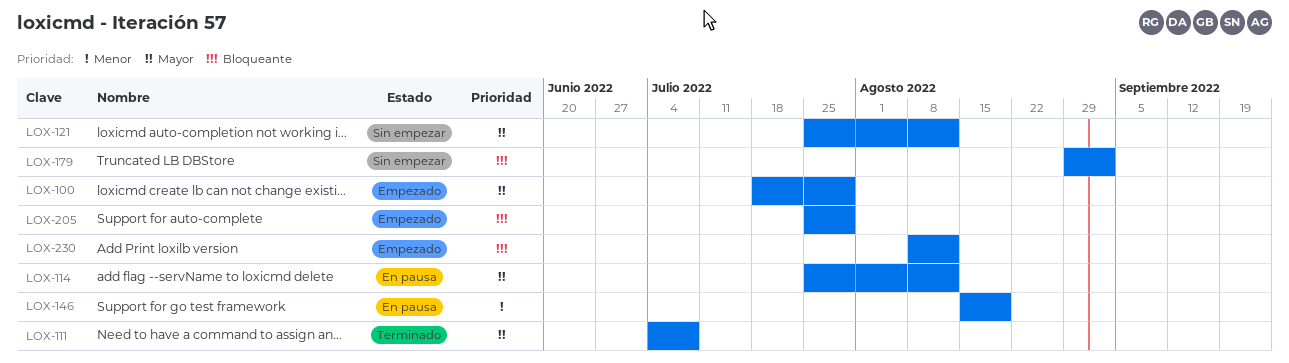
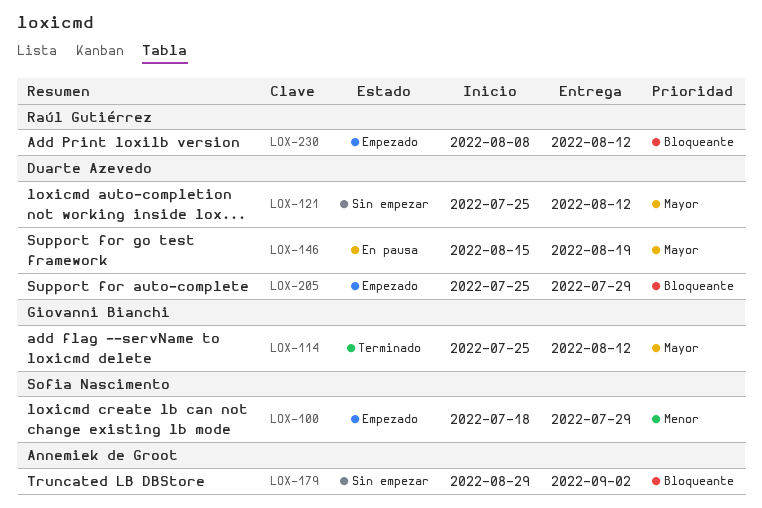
LOX-100, priority: Mayor -> Menor
LOX-111: present -> none
LOX-114, status: En pausa -> Terminado
LOX-146, priority: Menor -> Mayor

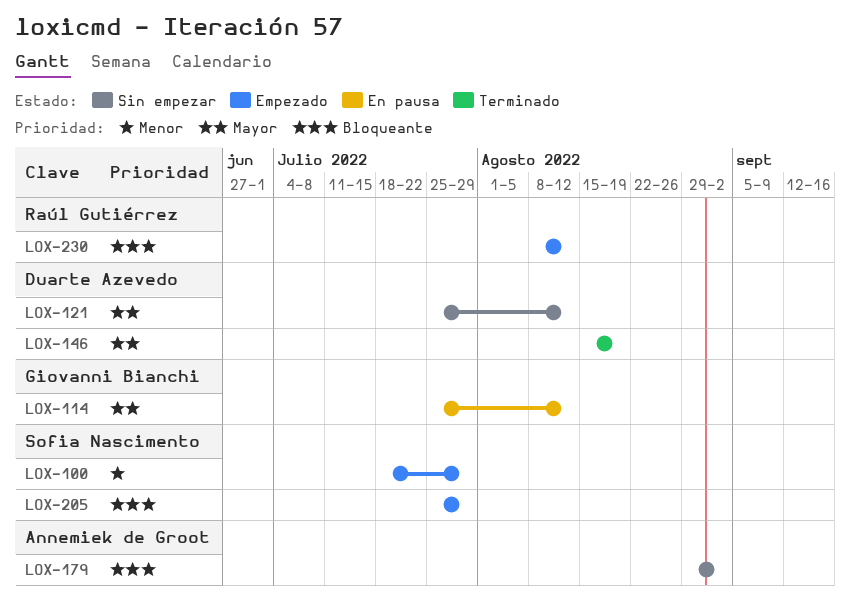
LOX-114, status: Terminado -> En pausa
LOX-146, status: En pausa -> Terminado
LOX-205, owner: Duarte Azevedo -> Sofia Nascimento

